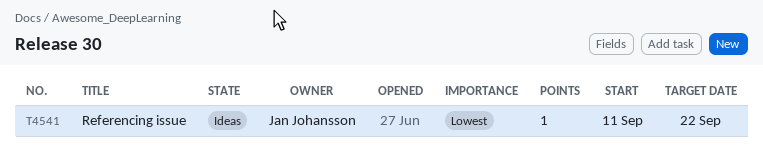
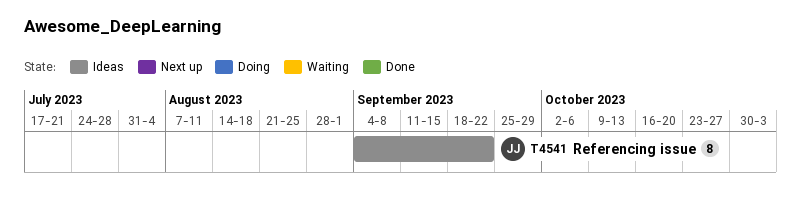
T4541, estimate: 1 -> 8
T4541, start: Sep 11 -> Sep 4

